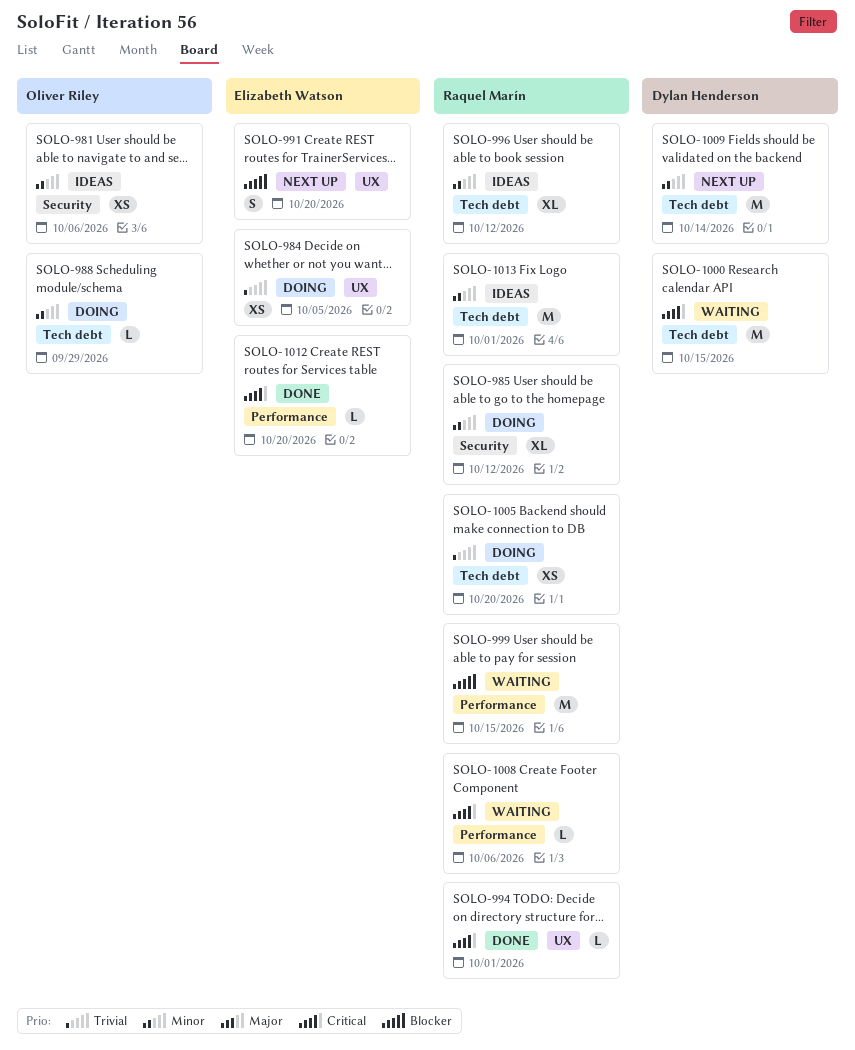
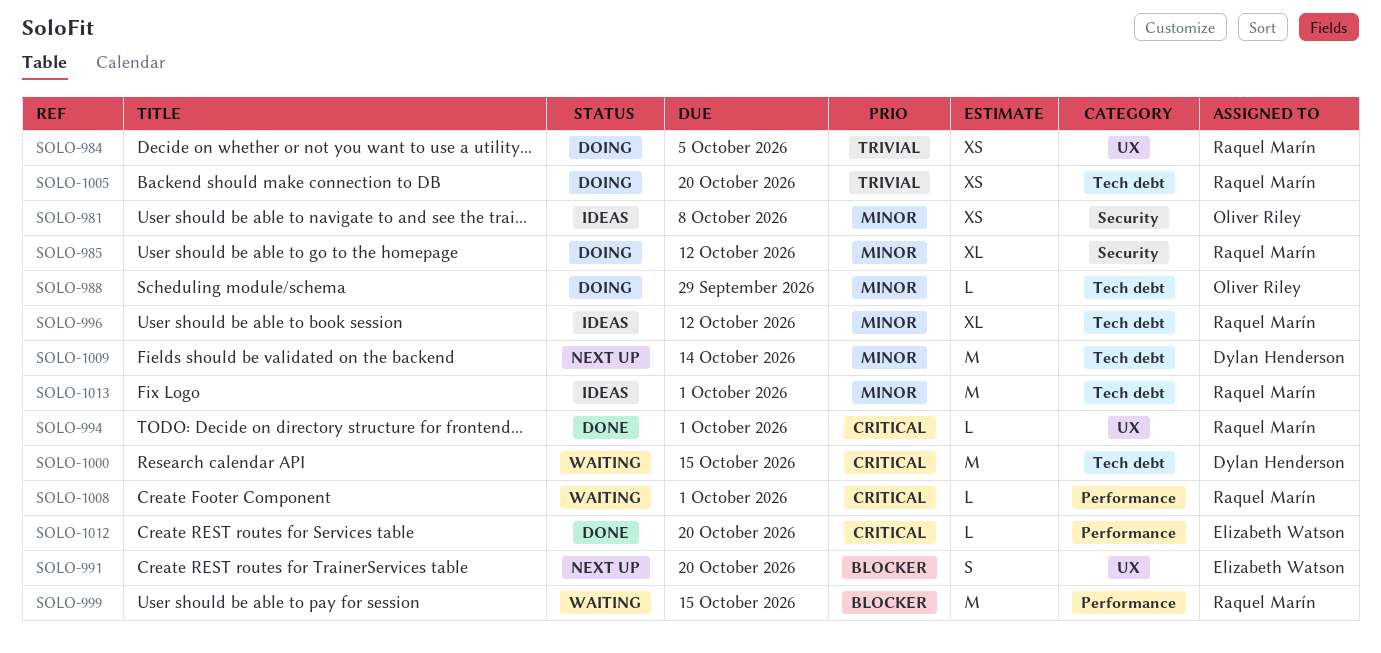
SOLO-981, due: Oct 6 -> Oct 8
SOLO-984, owner: Elizabeth Watson -> Raquel Marín
SOLO-1008, due: Oct 6 -> Oct 1

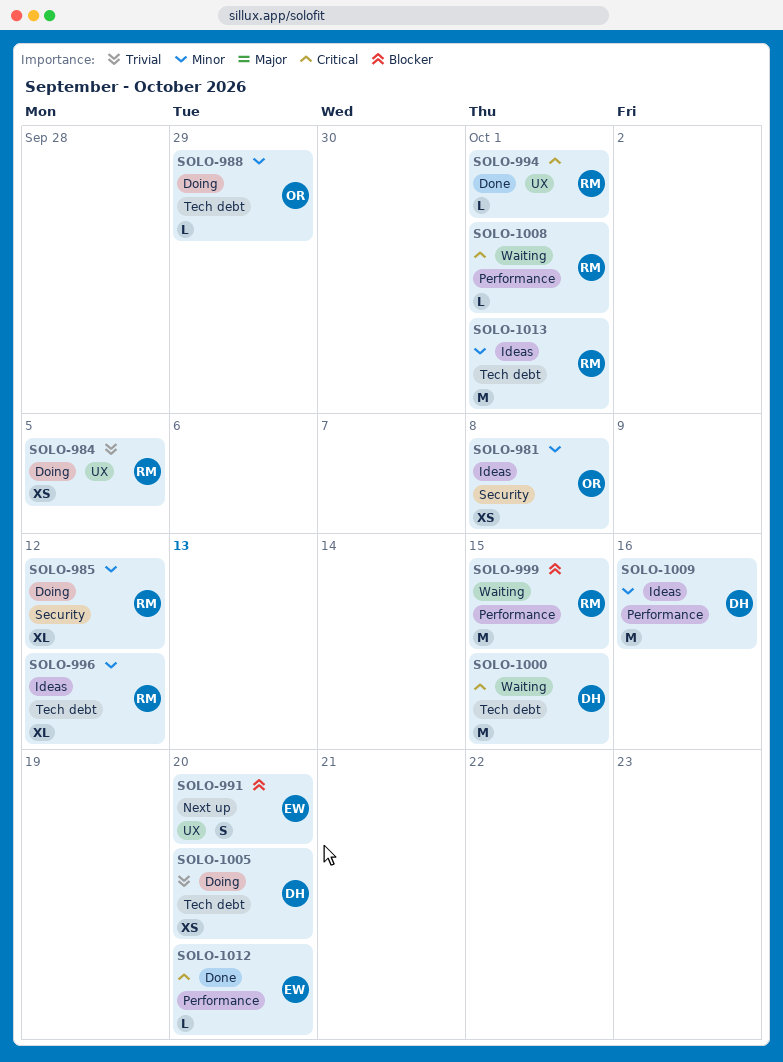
SOLO-1005, owner: Raquel Marín -> Dylan Henderson
SOLO-1009, status: Next up -> Ideas
SOLO-1009, label: Tech debt -> Performance
SOLO-1009, due: Oct 14 -> Oct 16

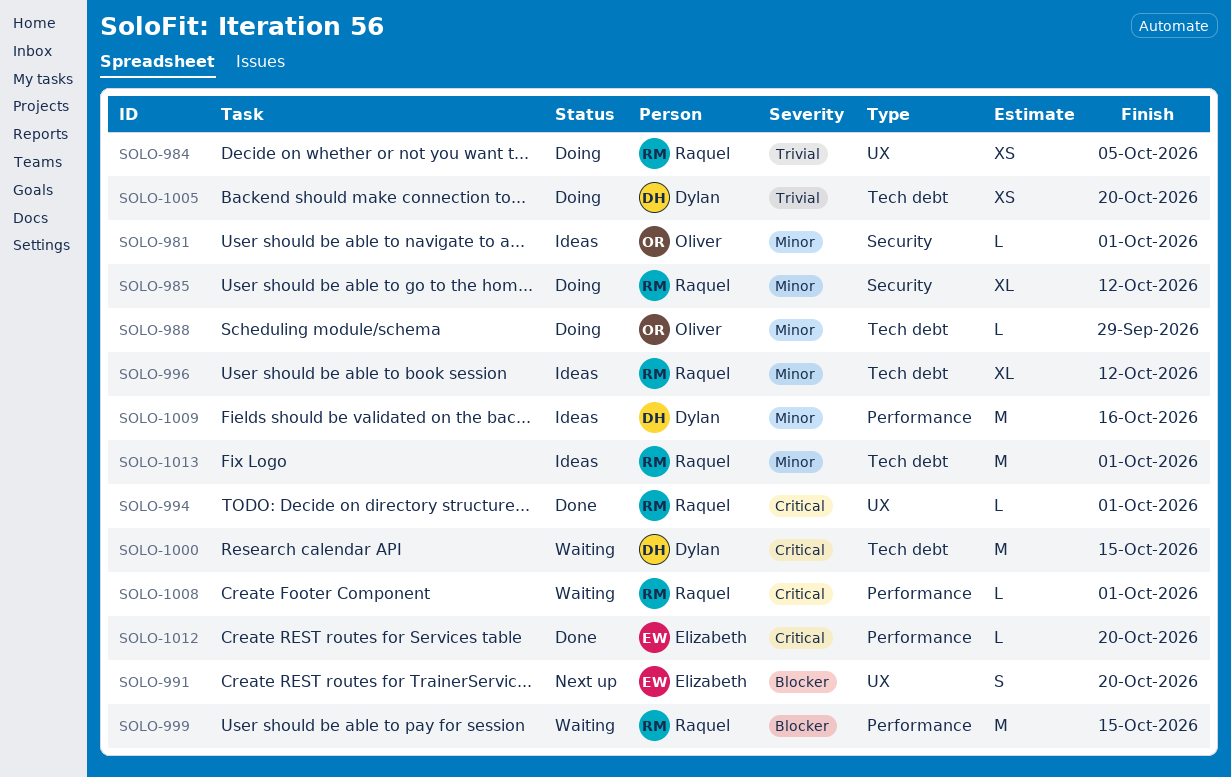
SOLO-981, estimate: XS -> L
SOLO-981, due: Oct 8 -> Oct 1

